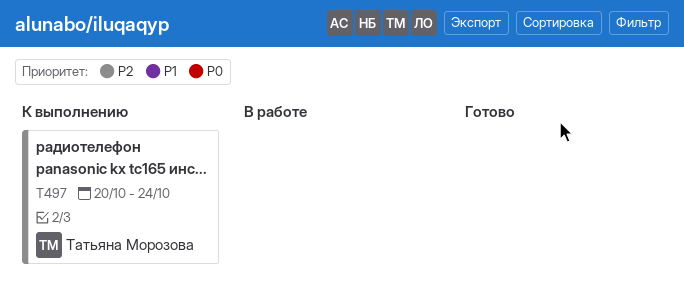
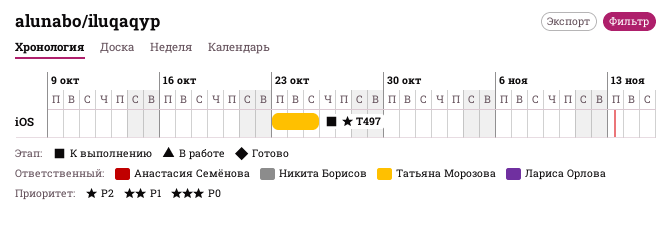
T497, start: Oct 20 -> Oct 23
T497, due: Oct 24 -> Oct 25

